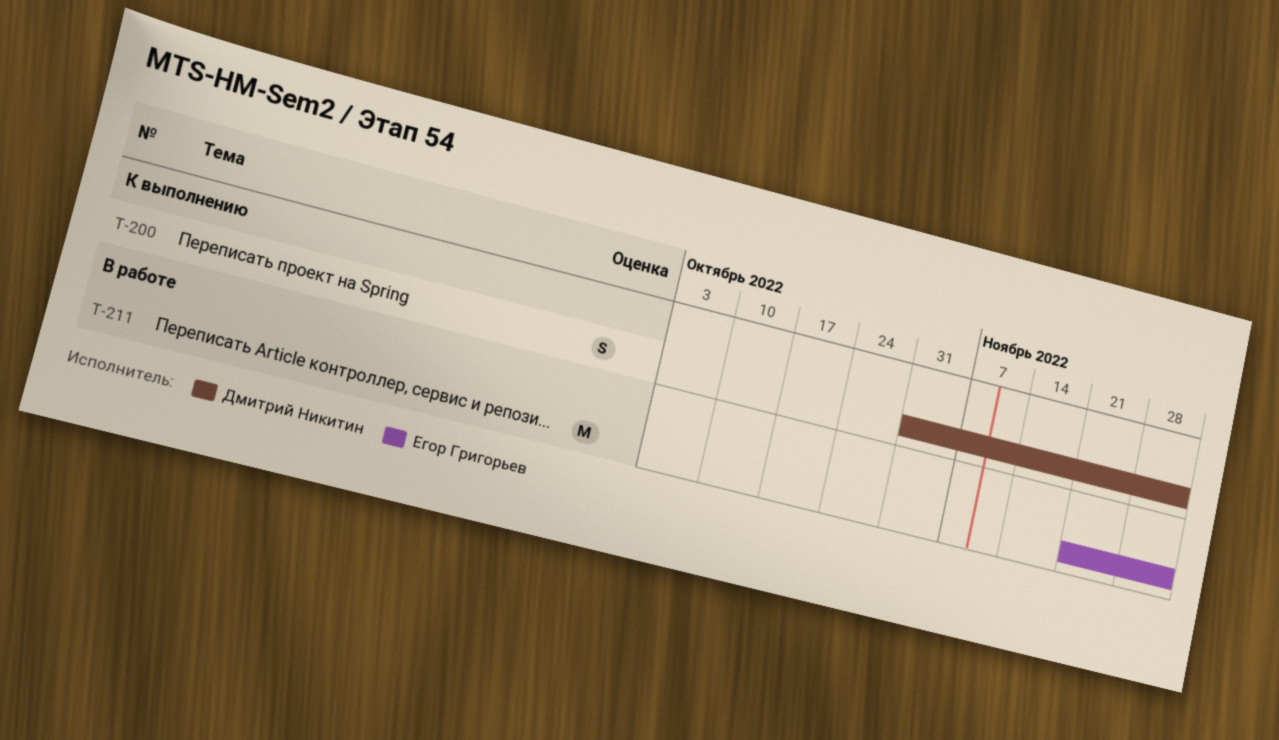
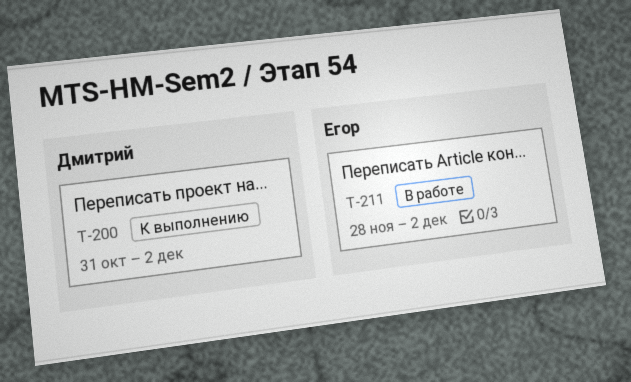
T-211, start: Nov 21 -> Nov 28

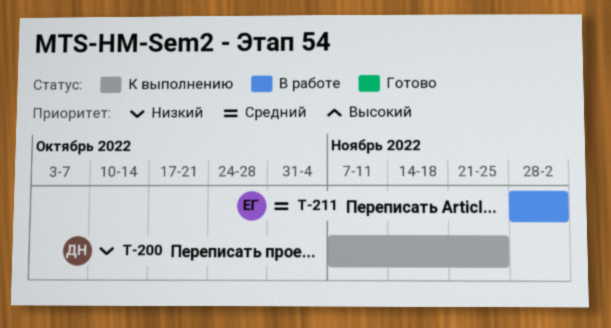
T-200, start: Oct 31 -> Nov 7
T-200, due: Dec 2 -> Nov 25

